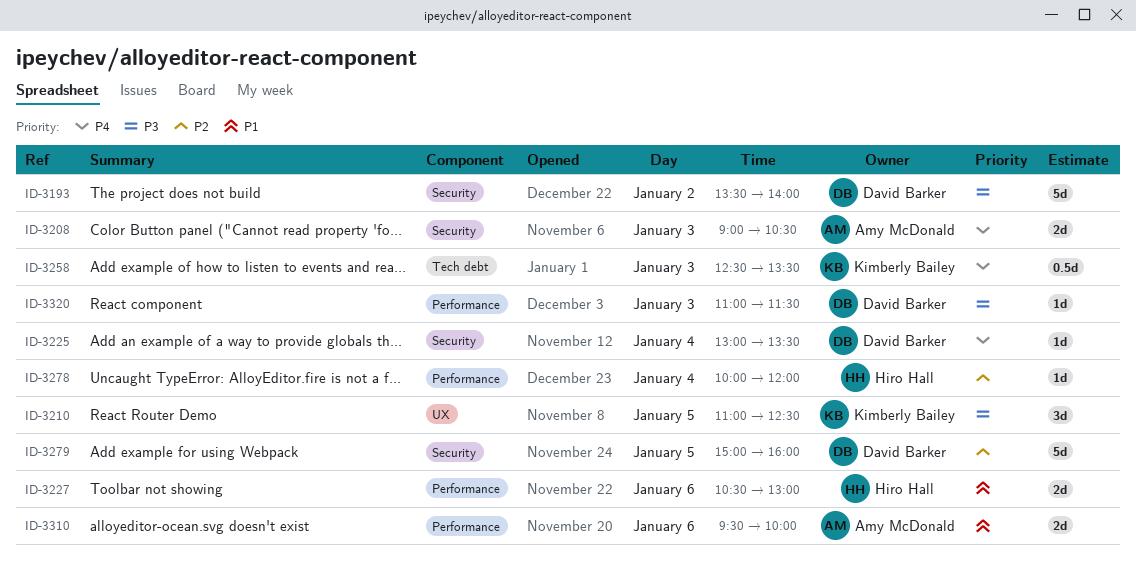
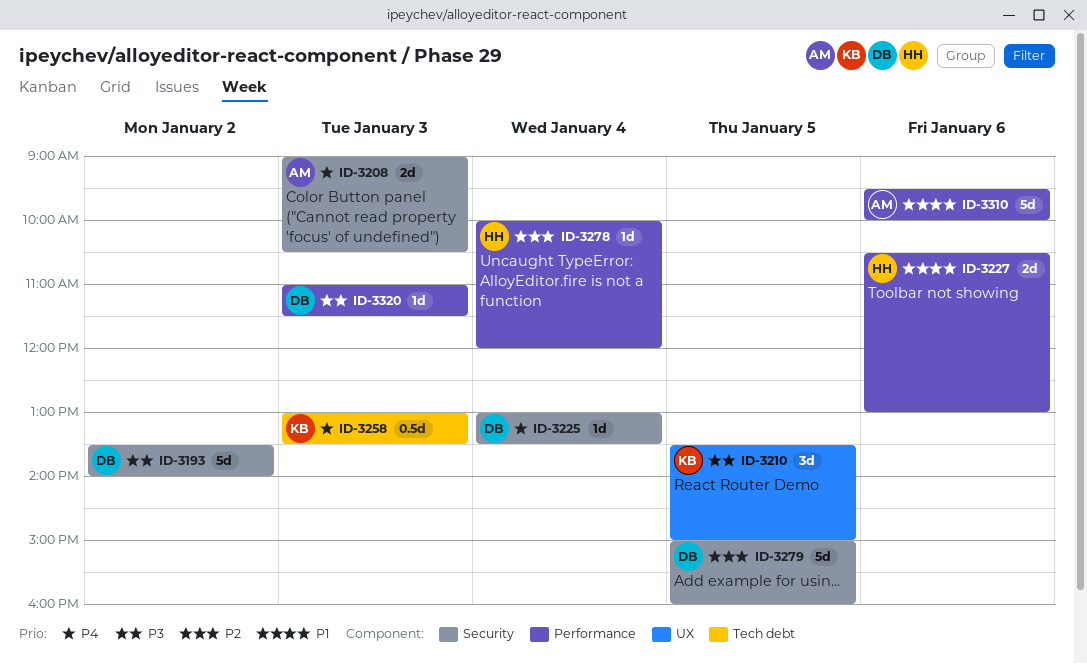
ID-3210, begins: 11:00 -> 13:30
ID-3210, ends: 12:30 -> 15:00
ID-3258, begins: 12:30 -> 13:00
ID-3310, estimate: 2d -> 5d

